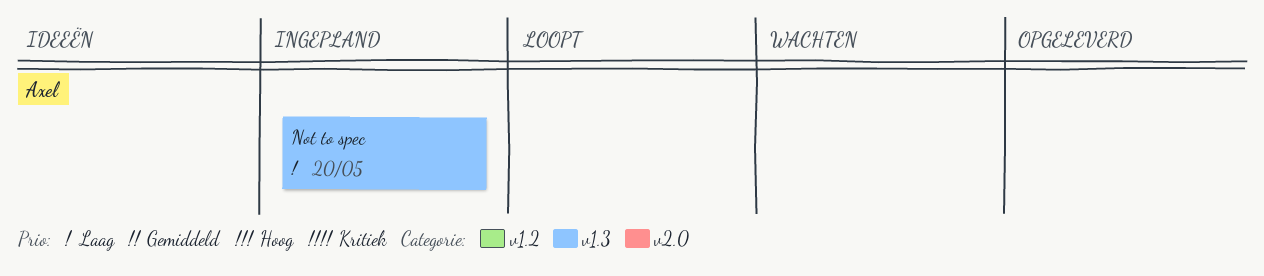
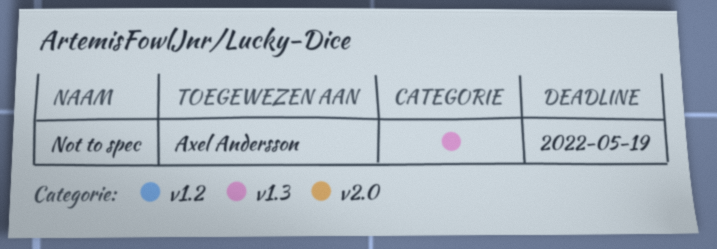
Not to spec, due: May 20 -> May 19

